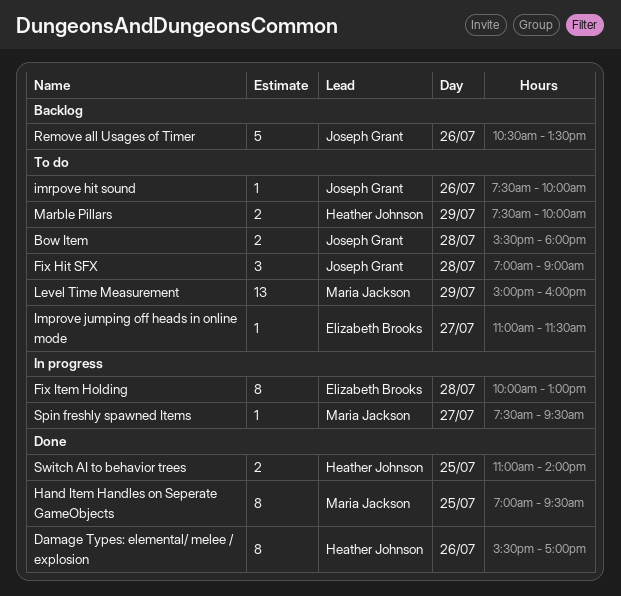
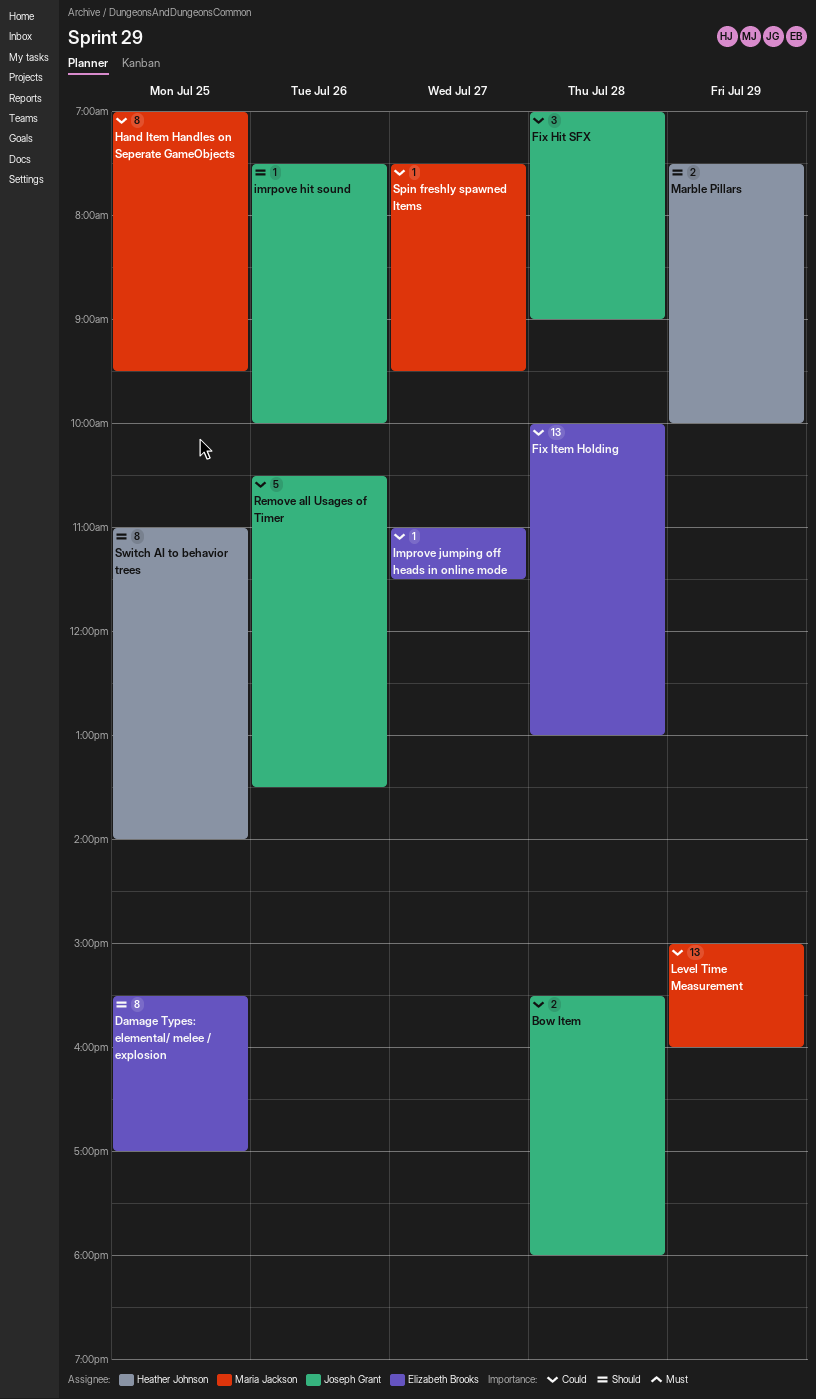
Damage Types: elemental/ melee / explosion, owner: Heather Johnson -> Elizabeth Brooks
Damage Types: elemental/ melee / explosion, day: Jul 26 -> Jul 25
Fix Item Holding, estimate: 8 -> 13
Switch AI to behavior trees, estimate: 2 -> 8

